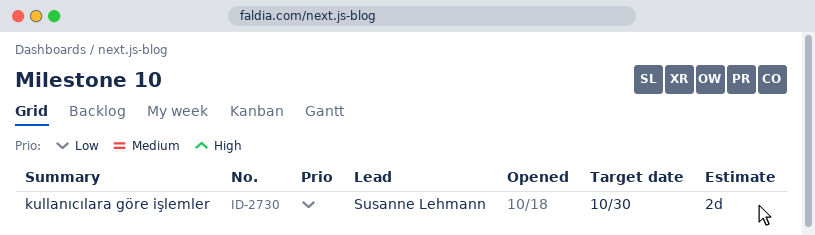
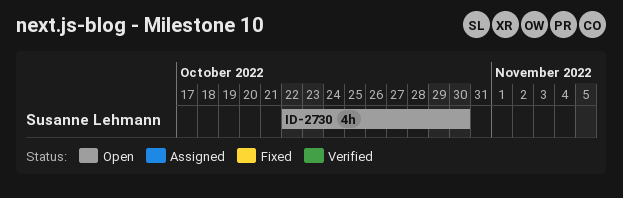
ID-2730, estimate: 2d -> 4h

